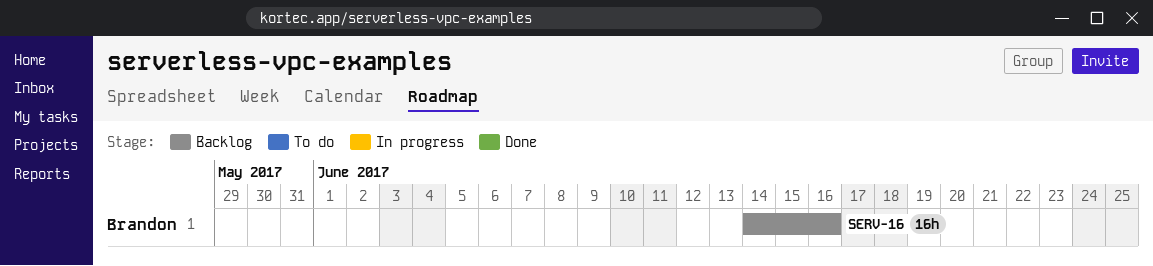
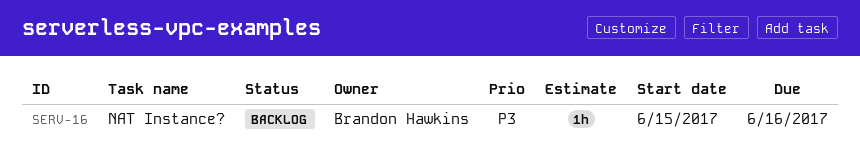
SERV-16, estimate: 16h -> 1h
SERV-16, start: Jun 14 -> Jun 15

